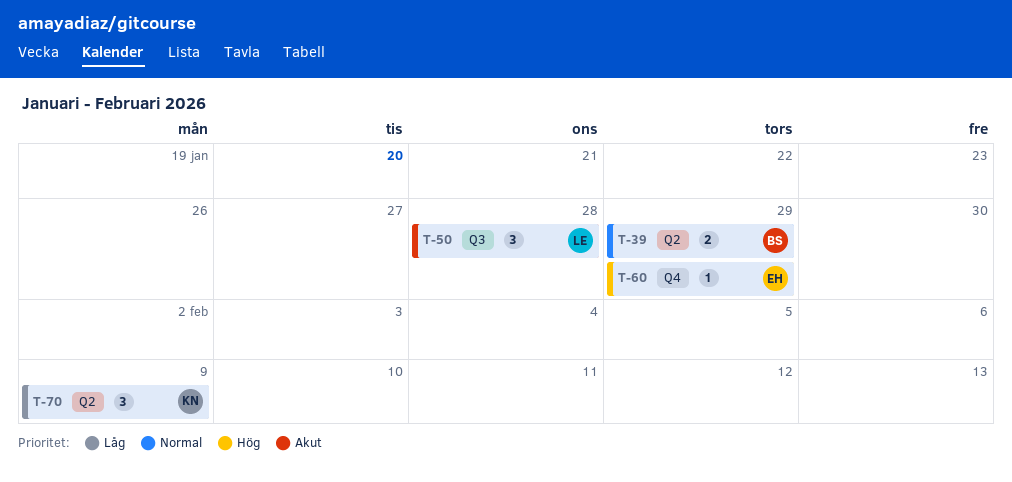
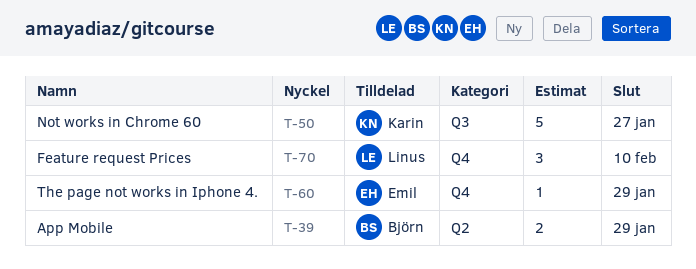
T-50, owner: Linus -> Karin
T-50, estimate: 3 -> 5
T-50, due: Jan 28 -> Jan 27
T-70, owner: Karin -> Linus
T-70, label: Q2 -> Q4
T-70, due: Feb 9 -> Feb 10

